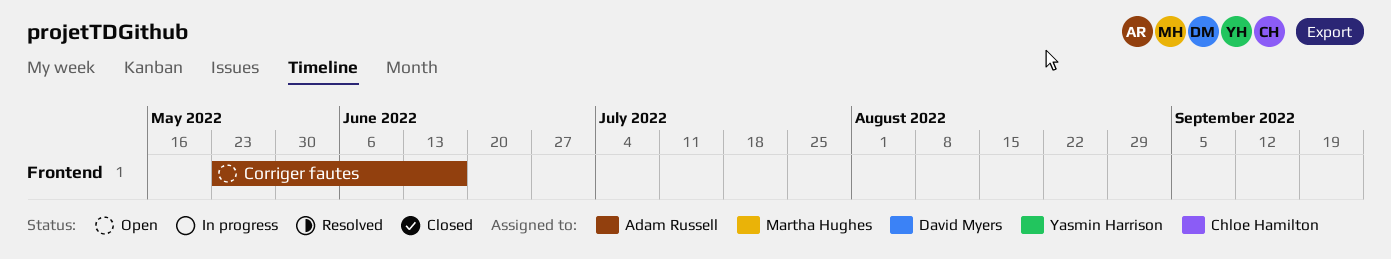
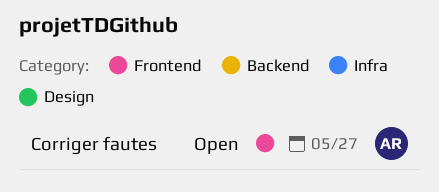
Corriger fautes, due: Jun 17 -> May 27

